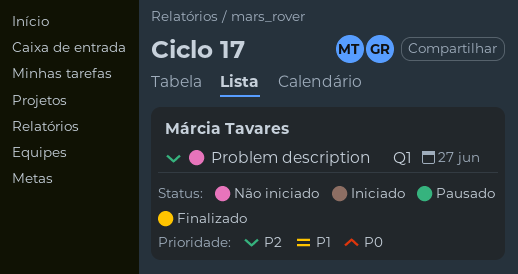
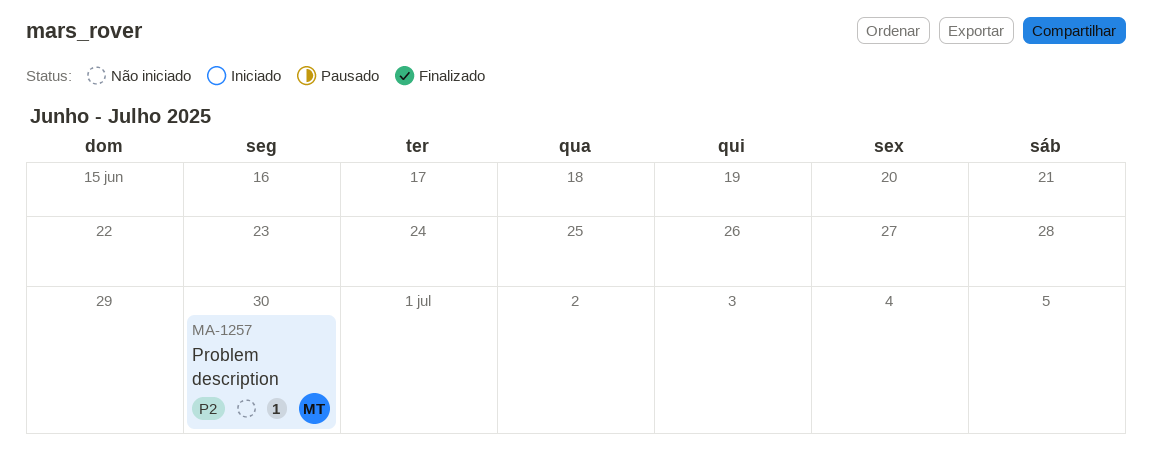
Problem description, due: Jun 27 -> Jun 30

